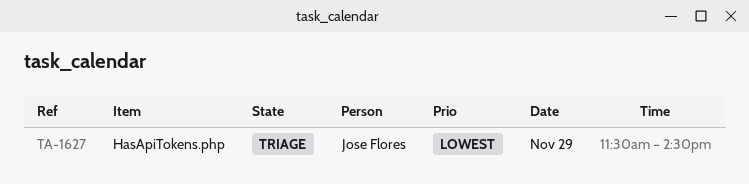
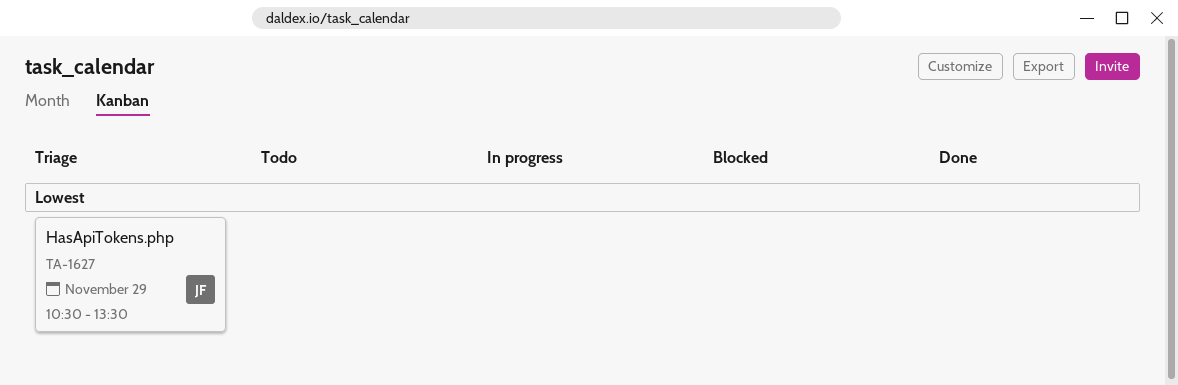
TA-1627, begins: 11:30 -> 10:30
TA-1627, ends: 14:30 -> 13:30

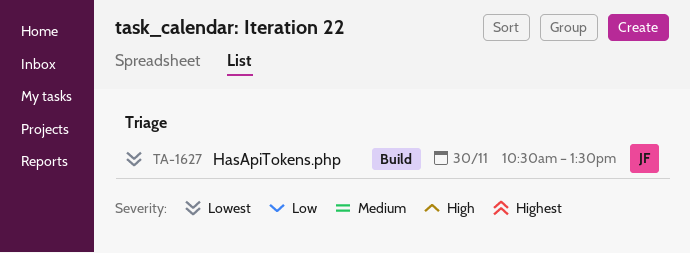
TA-1627, day: Nov 29 -> Nov 30

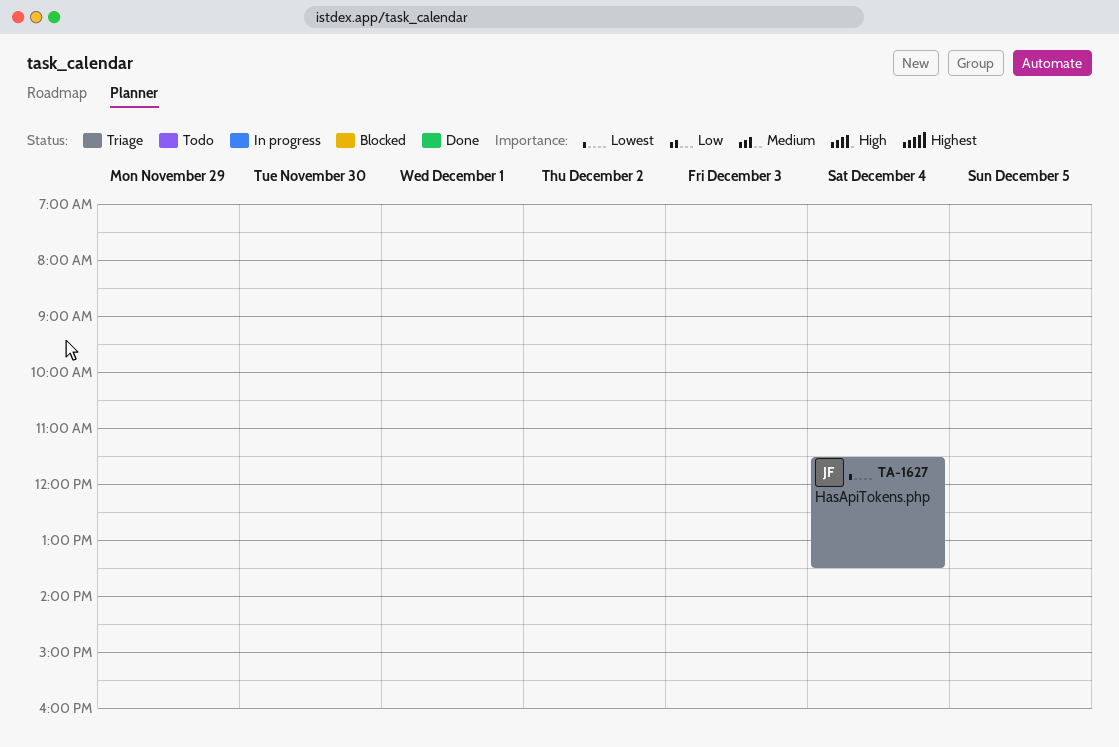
TA-1627, day: Nov 30 -> Dec 4
TA-1627, begins: 10:30 -> 11:30

